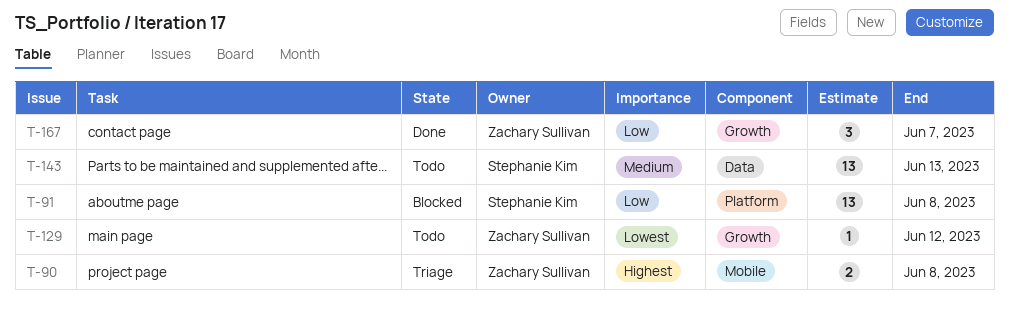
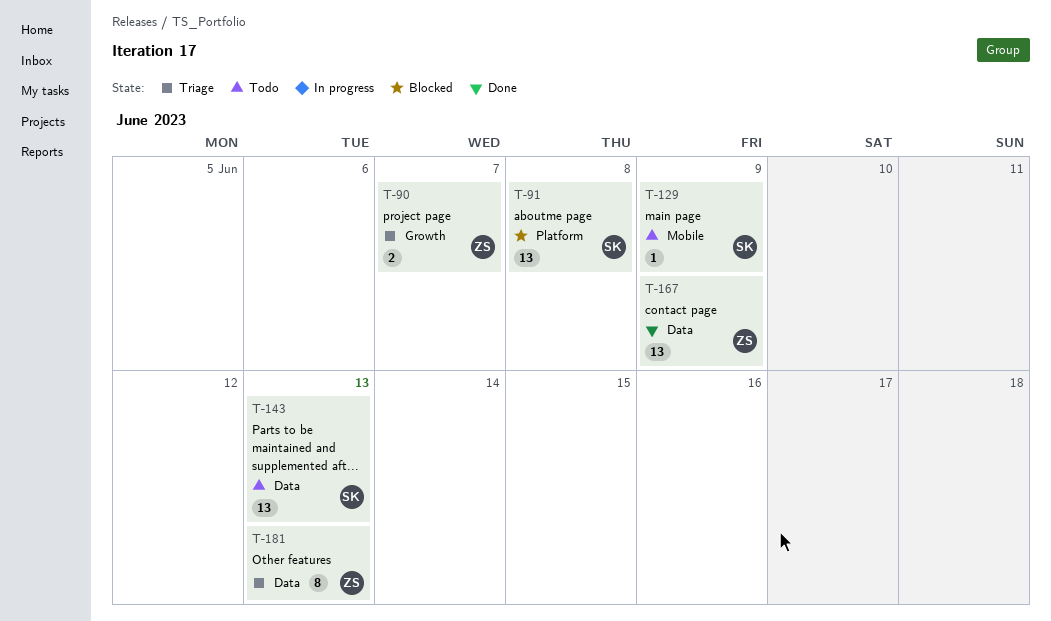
T-90, label: Mobile -> Growth
T-90, due: Jun 8 -> Jun 7
T-129, owner: Zachary Sullivan -> Stephanie Kim
T-129, label: Growth -> Mobile
T-129, due: Jun 12 -> Jun 9
T-167, label: Growth -> Data
T-167, estimate: 3 -> 13
T-167, due: Jun 7 -> Jun 9
T-181: none -> present

